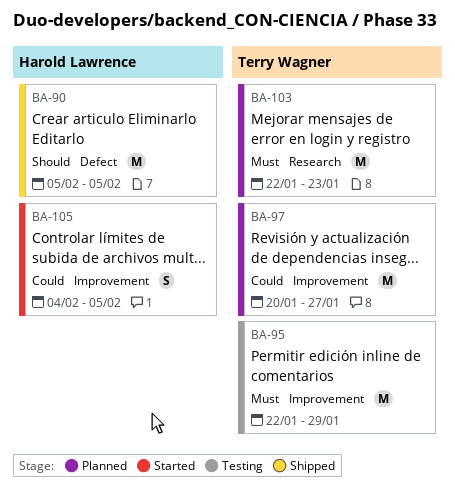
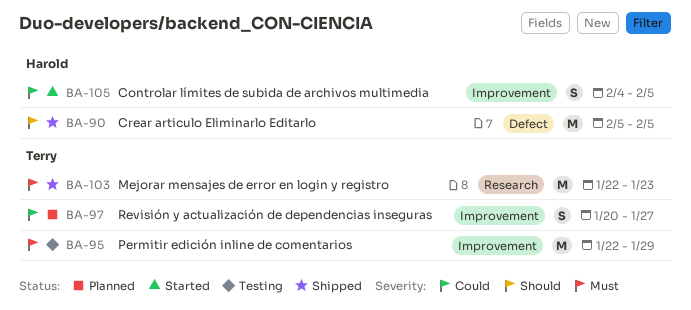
BA-97, estimate: M -> S
BA-103, status: Planned -> Shipped

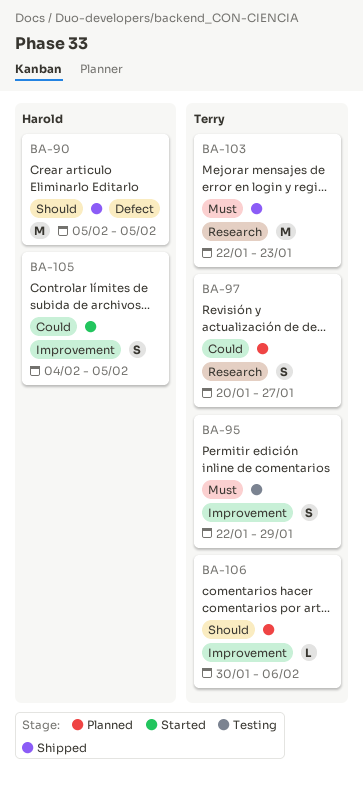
BA-95, estimate: M -> S
BA-97, label: Improvement -> Research
BA-106: none -> present

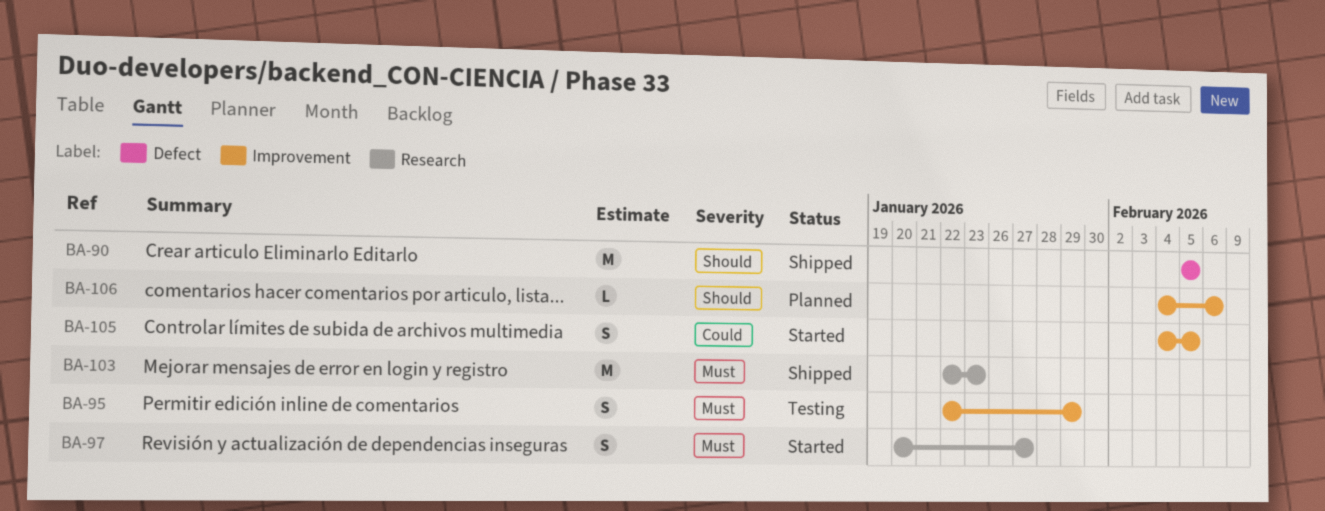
BA-97, status: Planned -> Started
BA-97, priority: Could -> Must
BA-106, start: Jan 30 -> Feb 4

